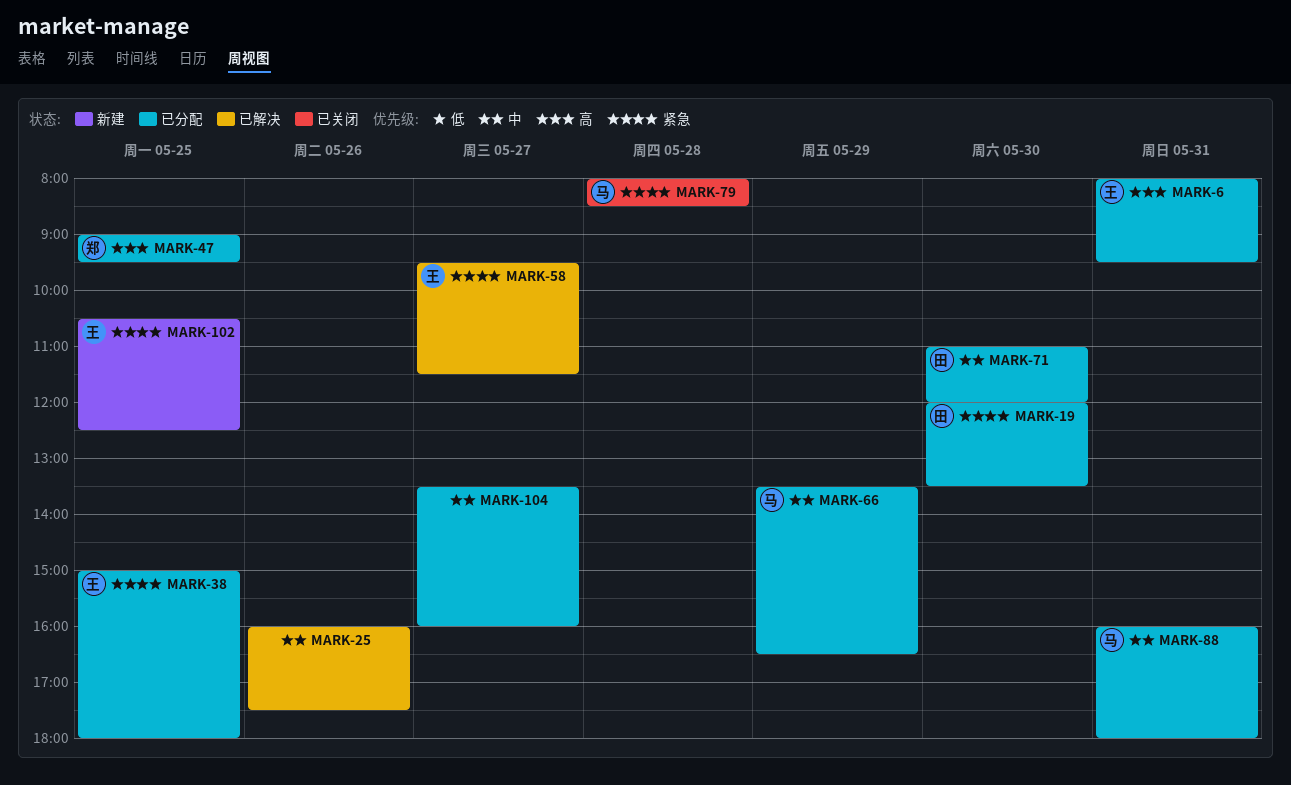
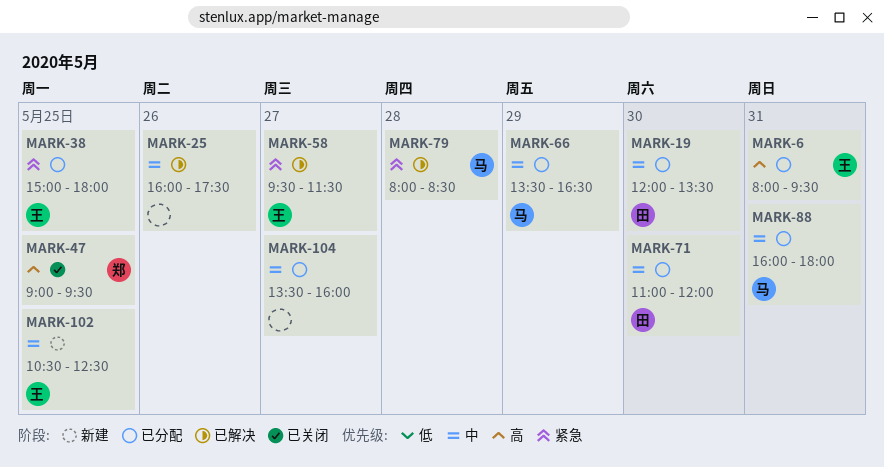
MARK-19, priority: 紧急 -> 中
MARK-47, status: 已分配 -> 已关闭
MARK-79, status: 已关闭 -> 已解决
MARK-102, priority: 紧急 -> 中

